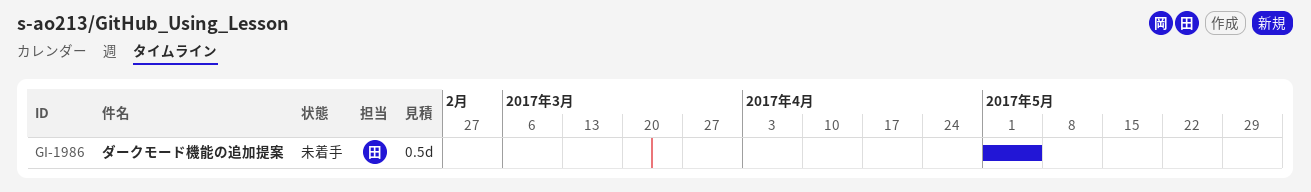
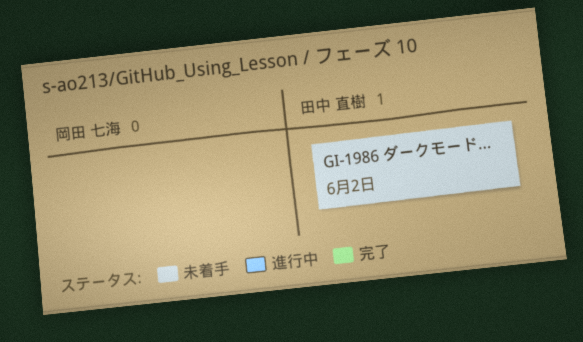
GI-1986, due: May 5 -> Jun 2

